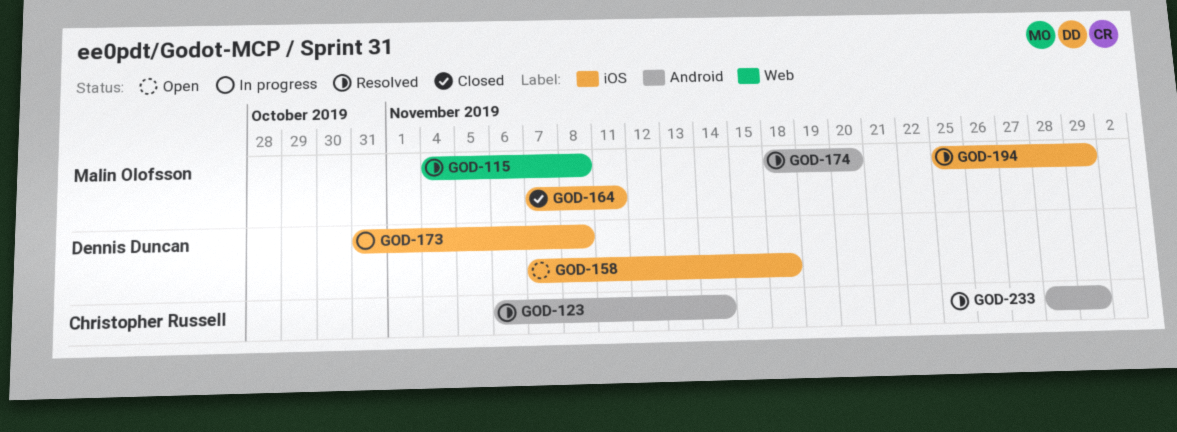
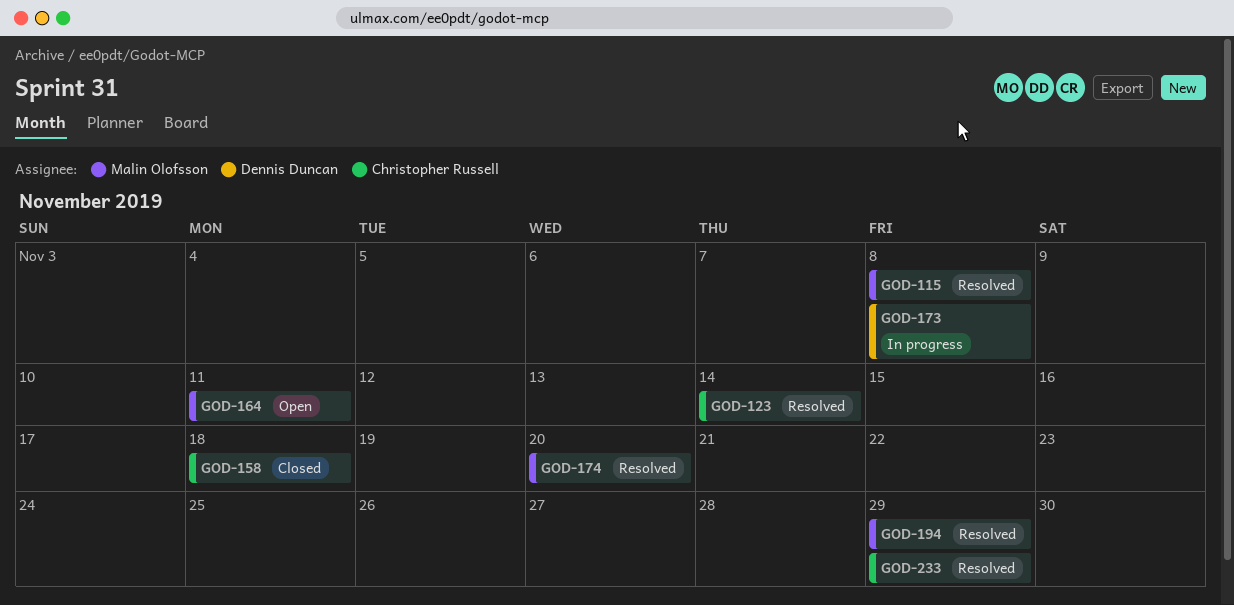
GOD-158, status: Open -> Closed
GOD-158, owner: Dennis Duncan -> Christopher Russell
GOD-164, status: Closed -> Open

